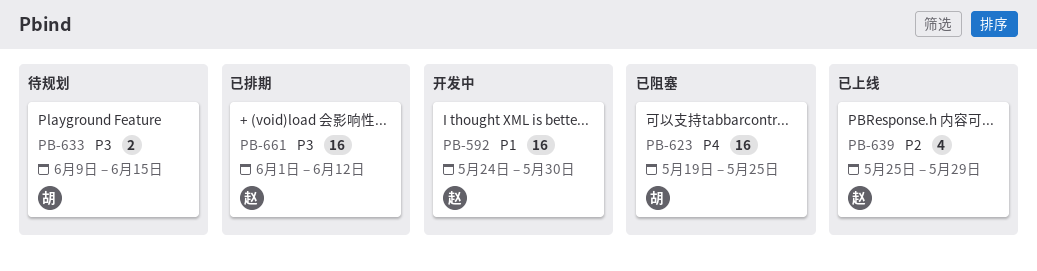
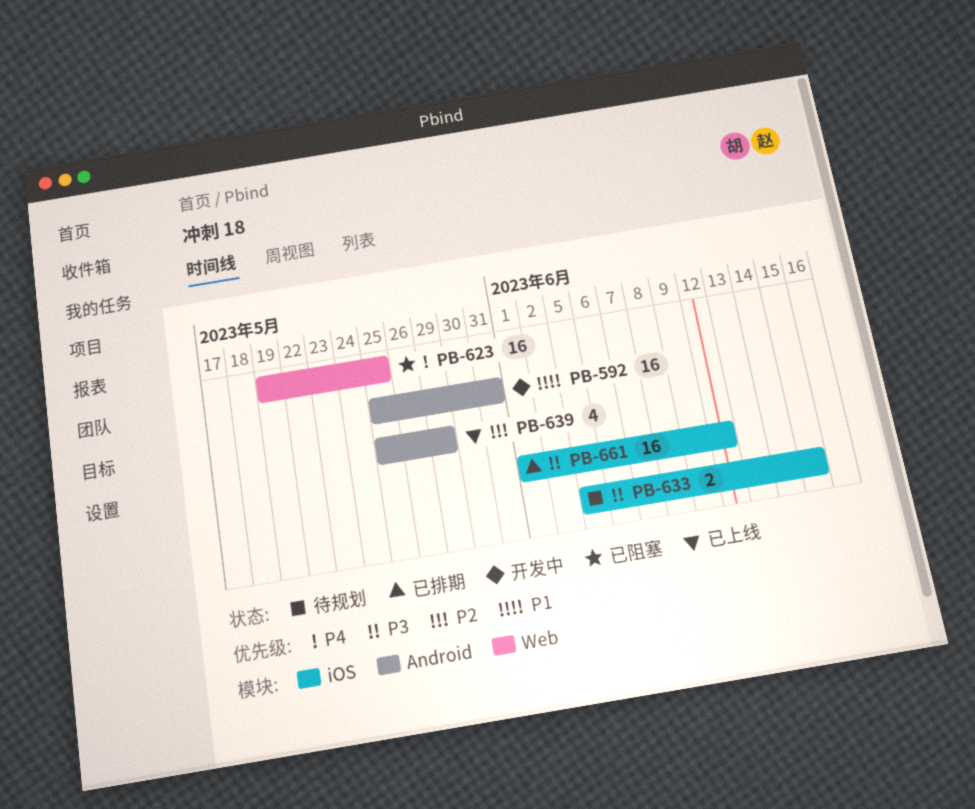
PB-592, start: May 24 -> May 25
PB-592, due: May 30 -> May 31
PB-633, start: Jun 9 -> Jun 5

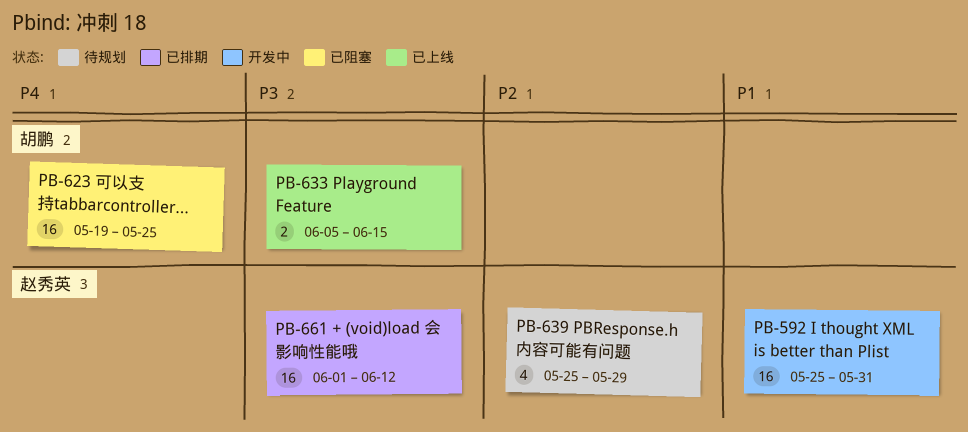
PB-633, status: 待规划 -> 已上线
PB-639, status: 已上线 -> 待规划

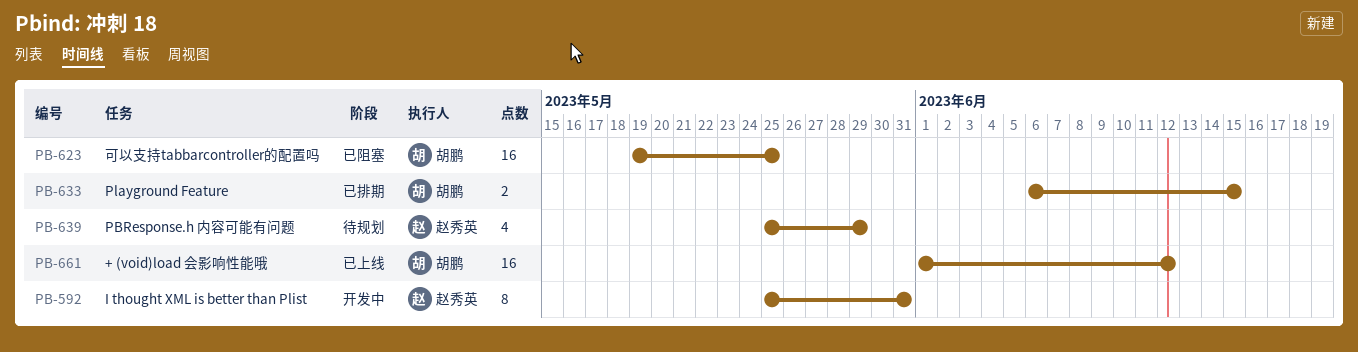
PB-592, estimate: 16 -> 8
PB-633, status: 已上线 -> 已排期
PB-633, start: Jun 5 -> Jun 6
PB-661, status: 已排期 -> 已上线
PB-661, owner: 赵秀英 -> 胡鹏

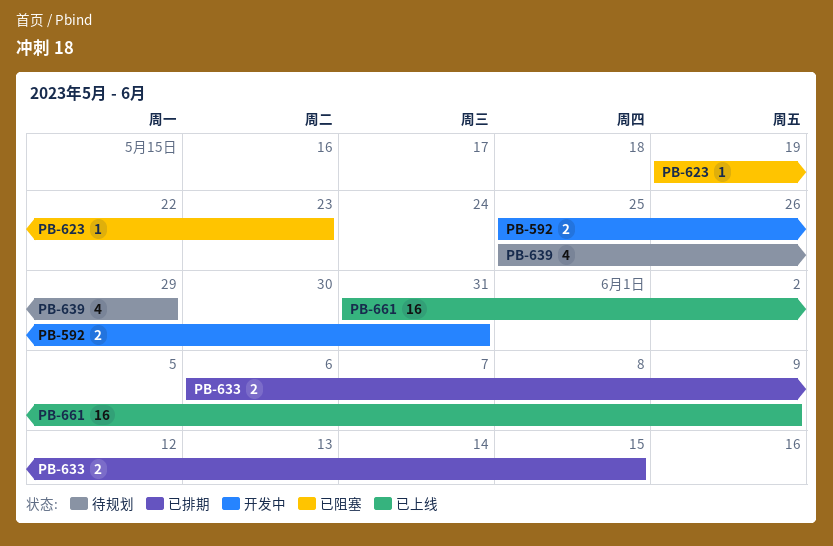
PB-592, estimate: 8 -> 2
PB-623, estimate: 16 -> 1
PB-623, due: May 25 -> May 23
PB-661, start: Jun 1 -> May 31
PB-661, due: Jun 12 -> Jun 9

